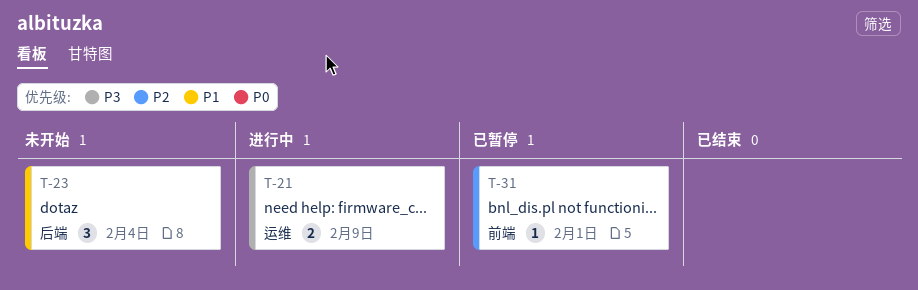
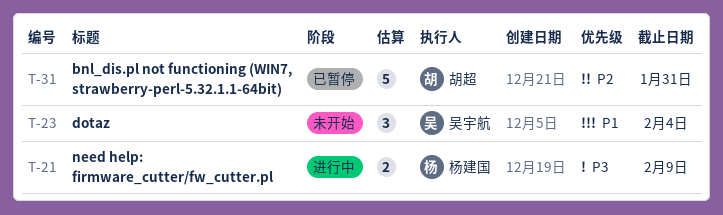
T-31, estimate: 1 -> 5
T-31, due: Feb 1 -> Jan 31

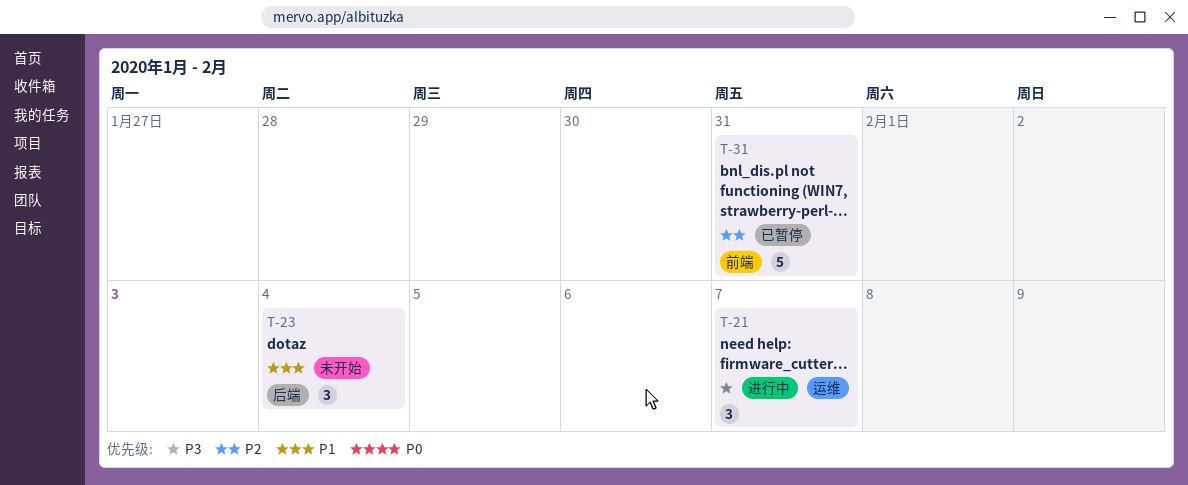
T-21, estimate: 2 -> 3
T-21, due: Feb 9 -> Feb 7

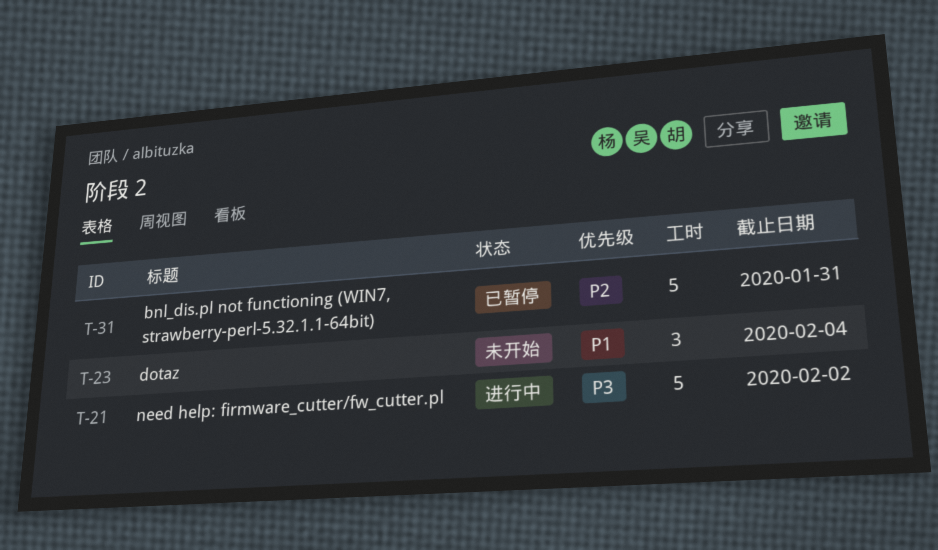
T-21, estimate: 3 -> 5
T-21, due: Feb 7 -> Feb 2

